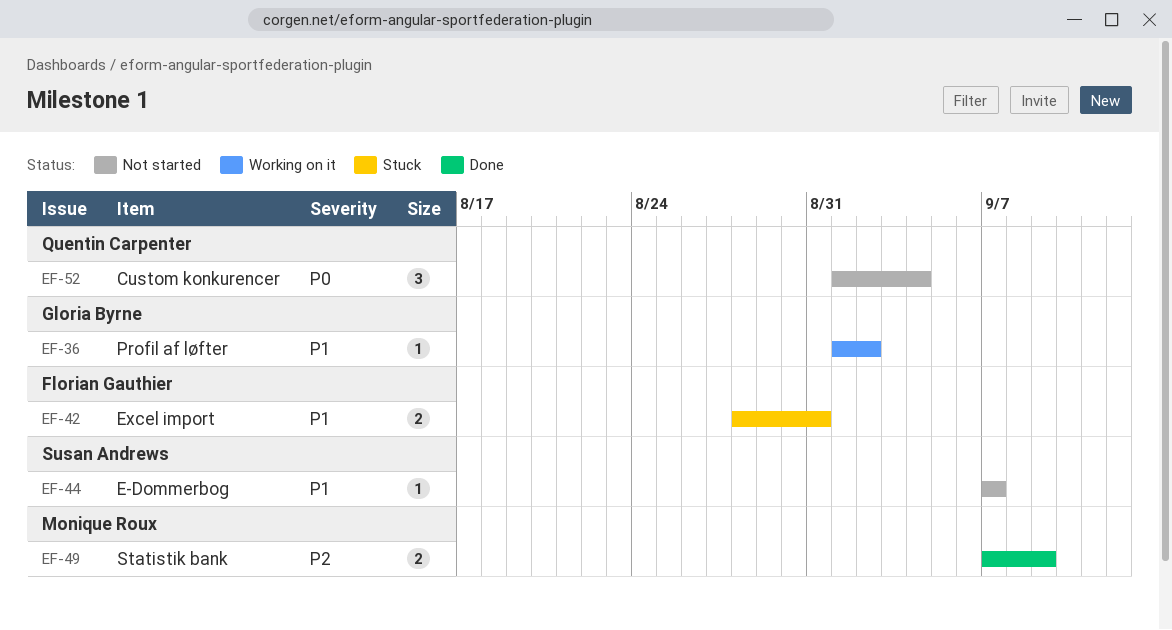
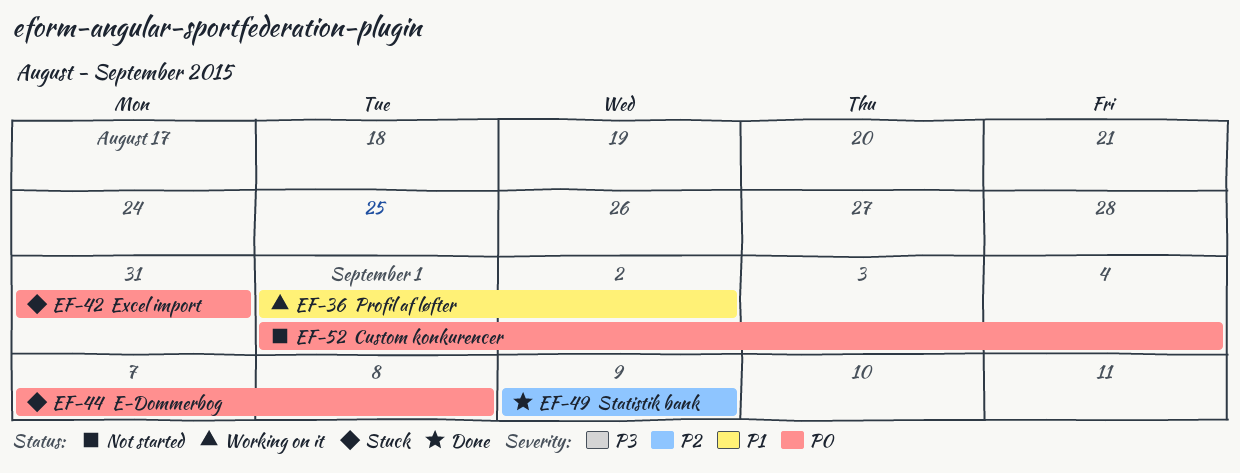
EF-42, priority: P1 -> P0
EF-42, start: Aug 28 -> Aug 31
EF-44, status: Not started -> Stuck
EF-44, priority: P1 -> P0
EF-44, due: Sep 7 -> Sep 8
EF-49, start: Sep 7 -> Sep 9

